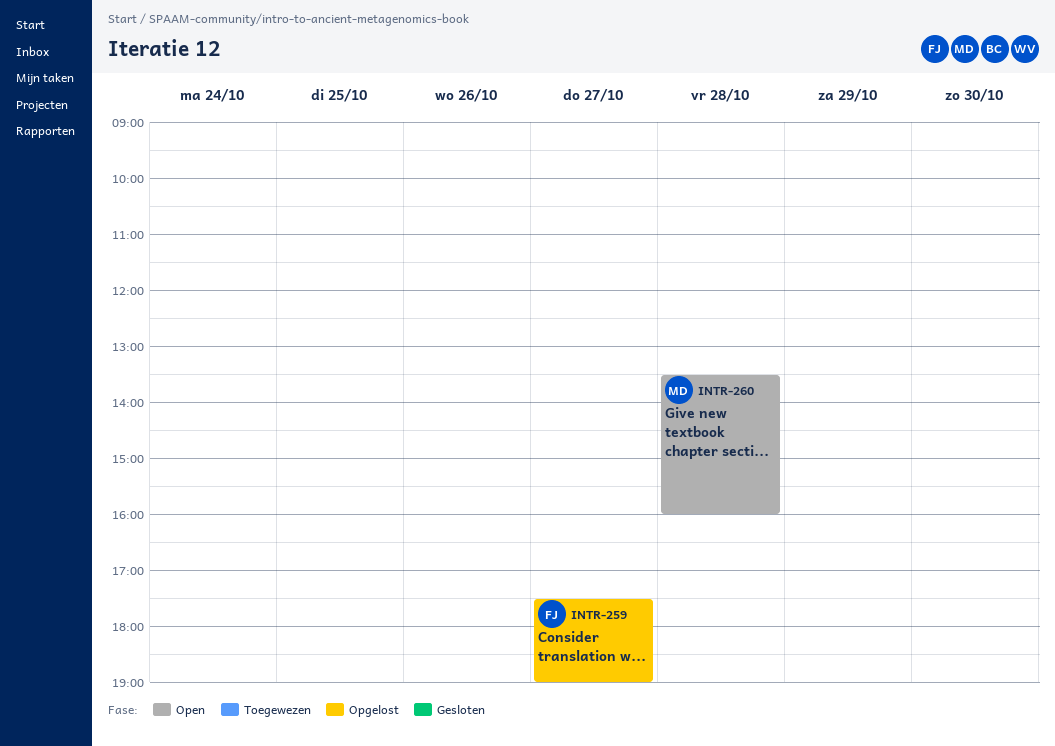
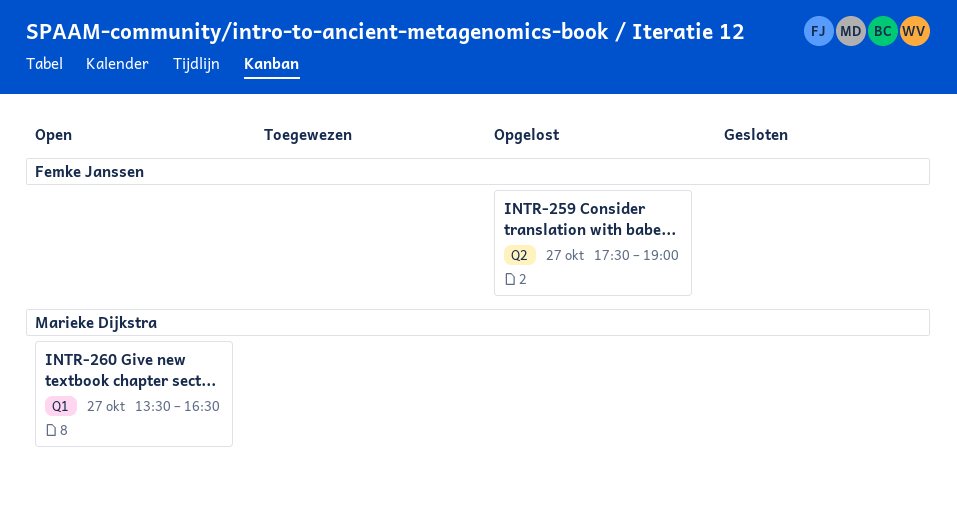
INTR-260, day: Oct 28 -> Oct 27
INTR-260, ends: 16:00 -> 16:30

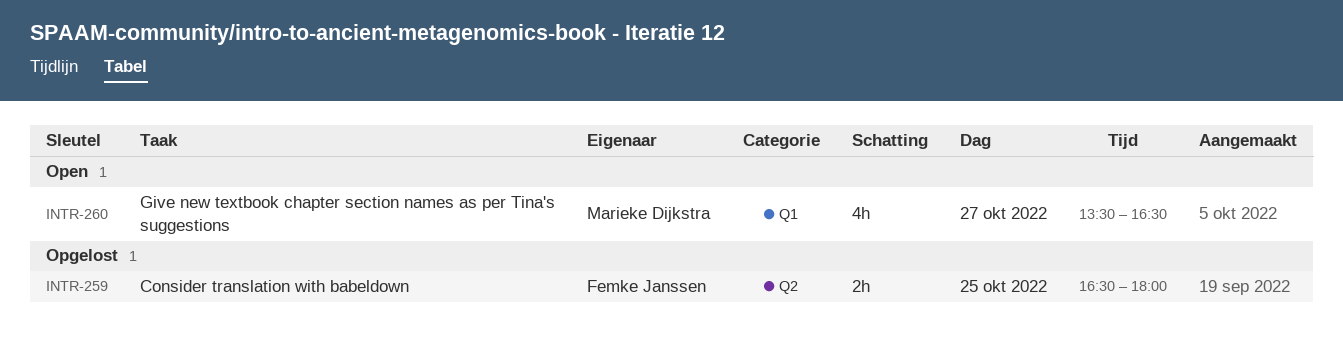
INTR-259, day: Oct 27 -> Oct 25
INTR-259, begins: 17:30 -> 16:30
INTR-259, ends: 19:00 -> 18:00

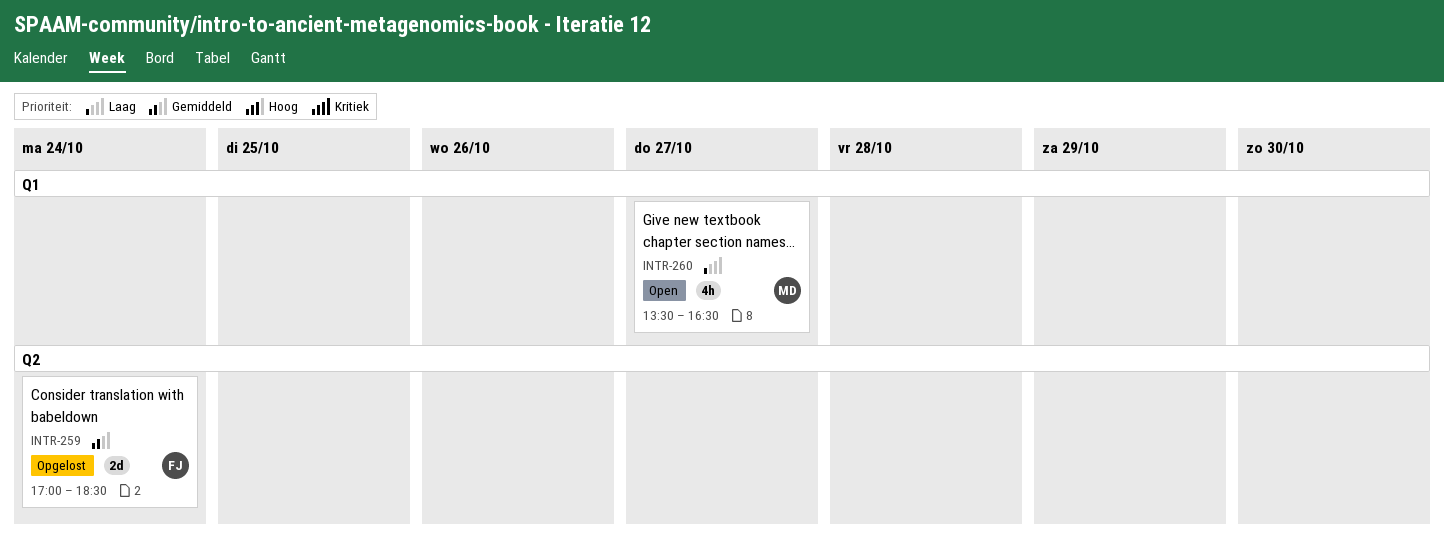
INTR-259, estimate: 2h -> 2d
INTR-259, day: Oct 25 -> Oct 24
INTR-259, begins: 16:30 -> 17:00
INTR-259, ends: 18:00 -> 18:30

